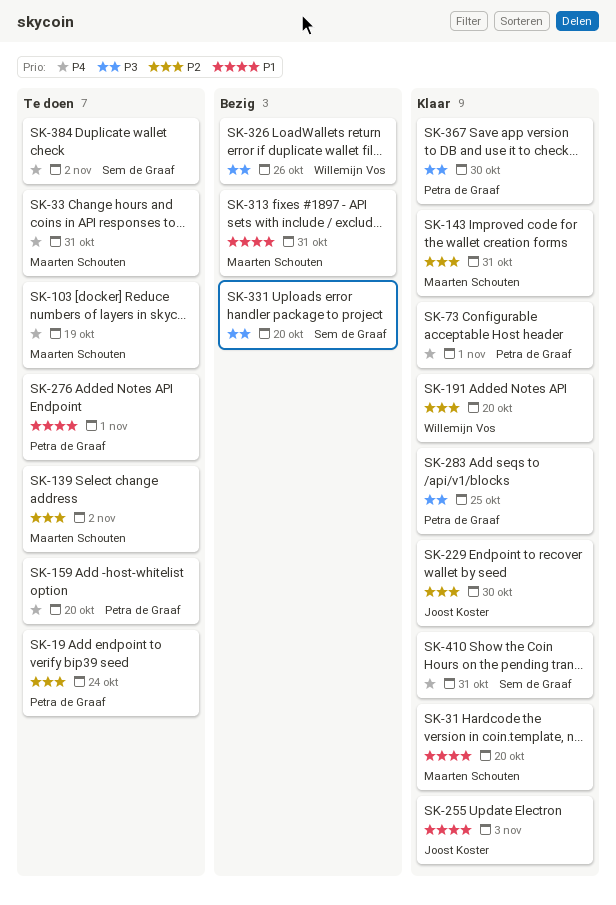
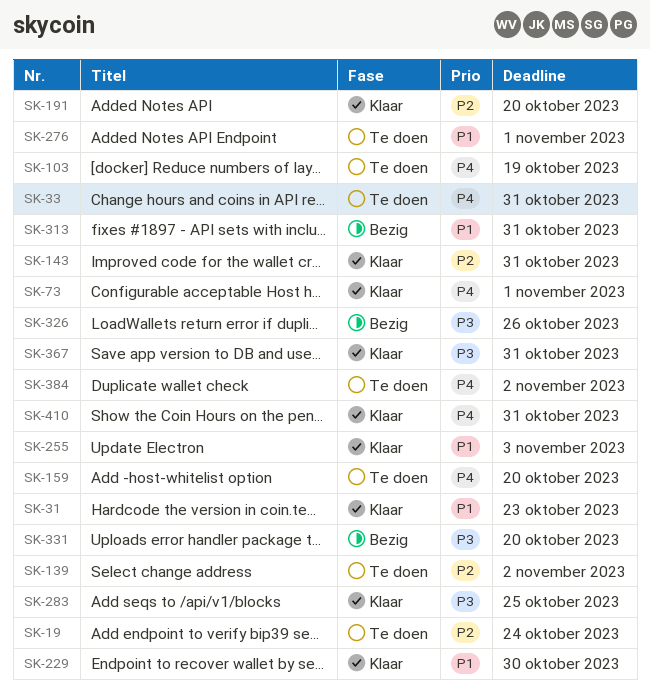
SK-31, due: Oct 20 -> Oct 23
SK-229, priority: P2 -> P1
SK-367, due: Oct 30 -> Oct 31

